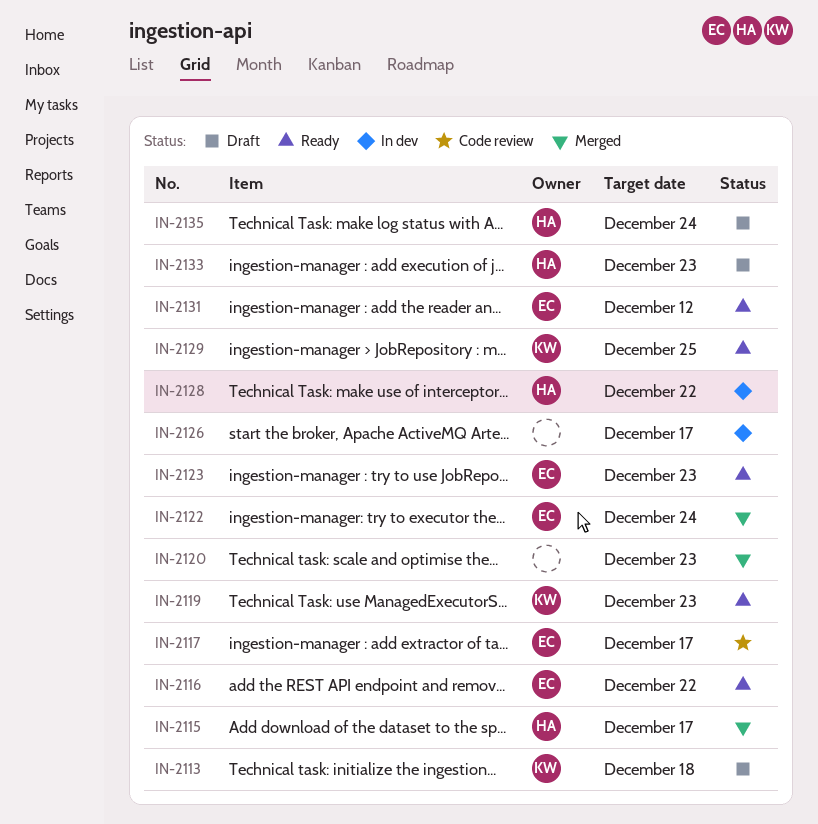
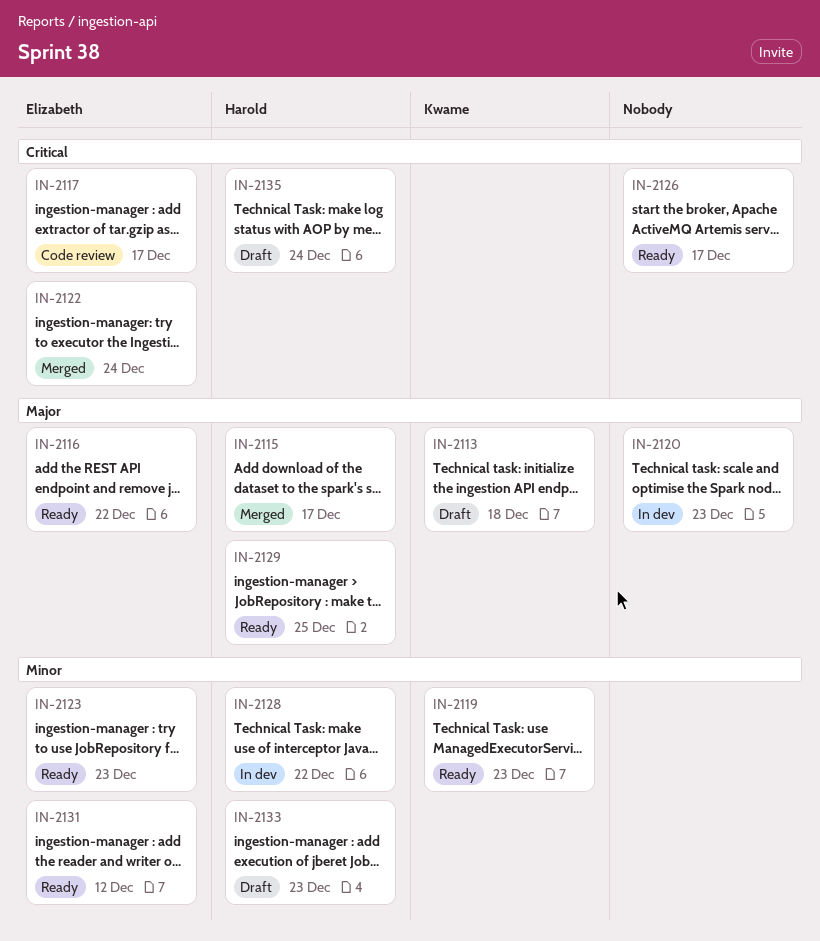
IN-2120, status: Merged -> In dev
IN-2126, status: In dev -> Ready
IN-2129, owner: Kwame -> Harold

